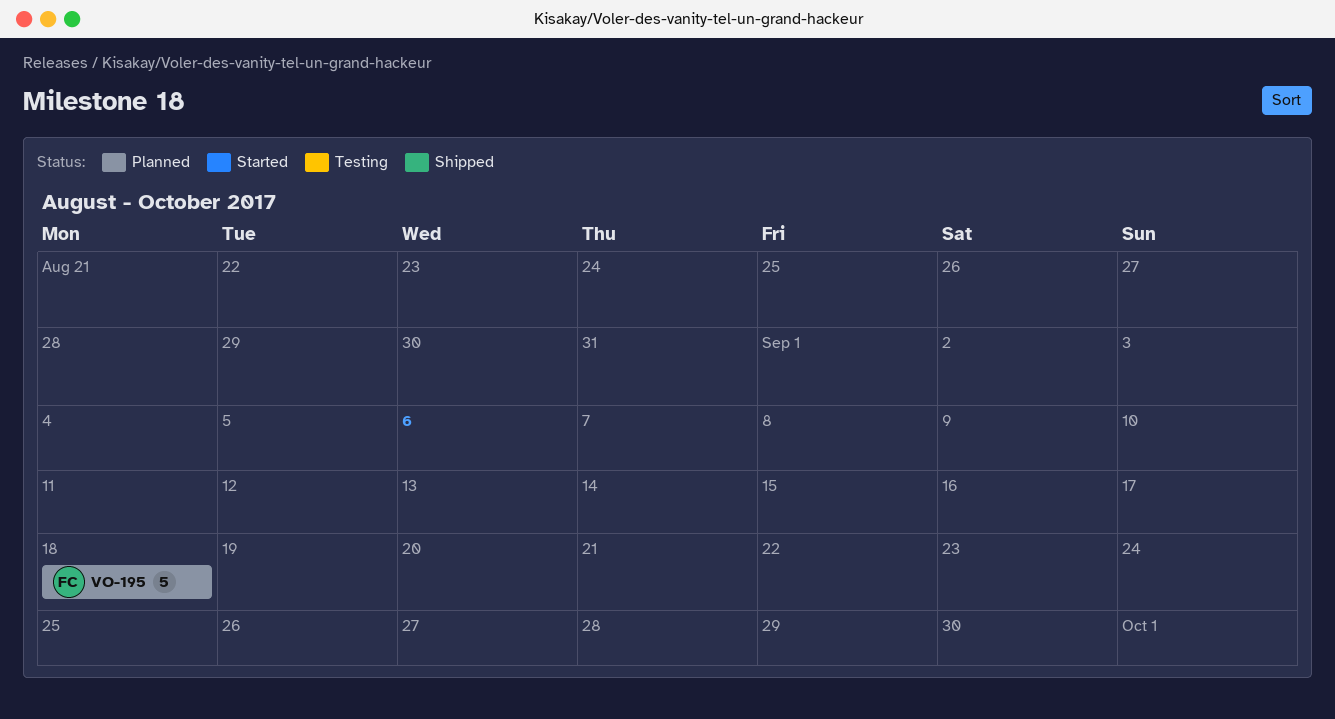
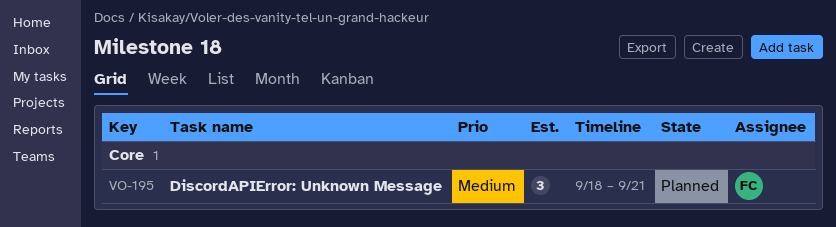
VO-195, estimate: 5 -> 3
VO-195, due: Sep 18 -> Sep 21

